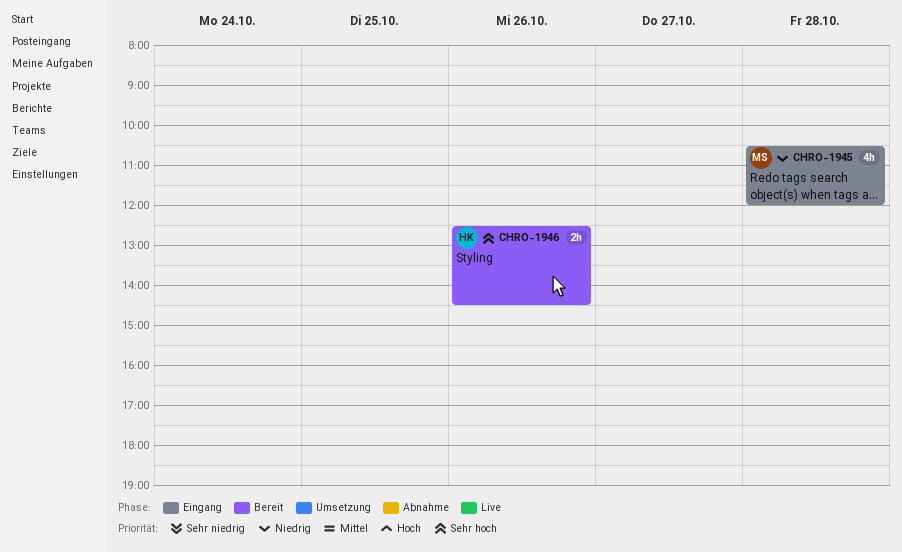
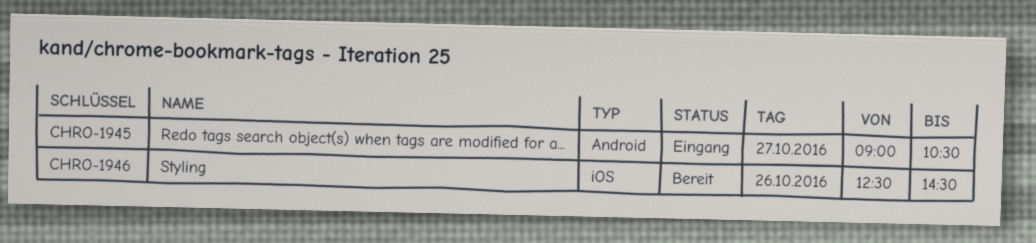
CHRO-1945, day: Oct 28 -> Oct 27
CHRO-1945, begins: 10:30 -> 09:00
CHRO-1945, ends: 12:00 -> 10:30

